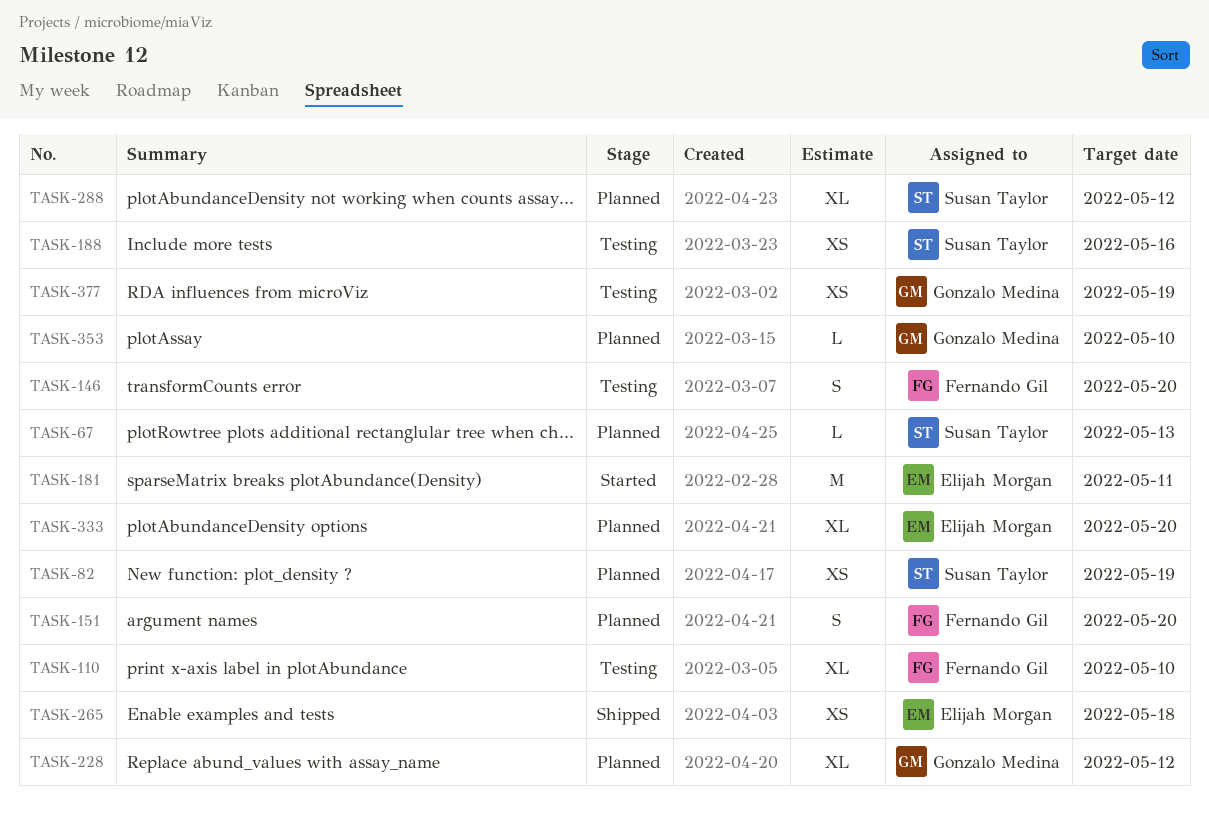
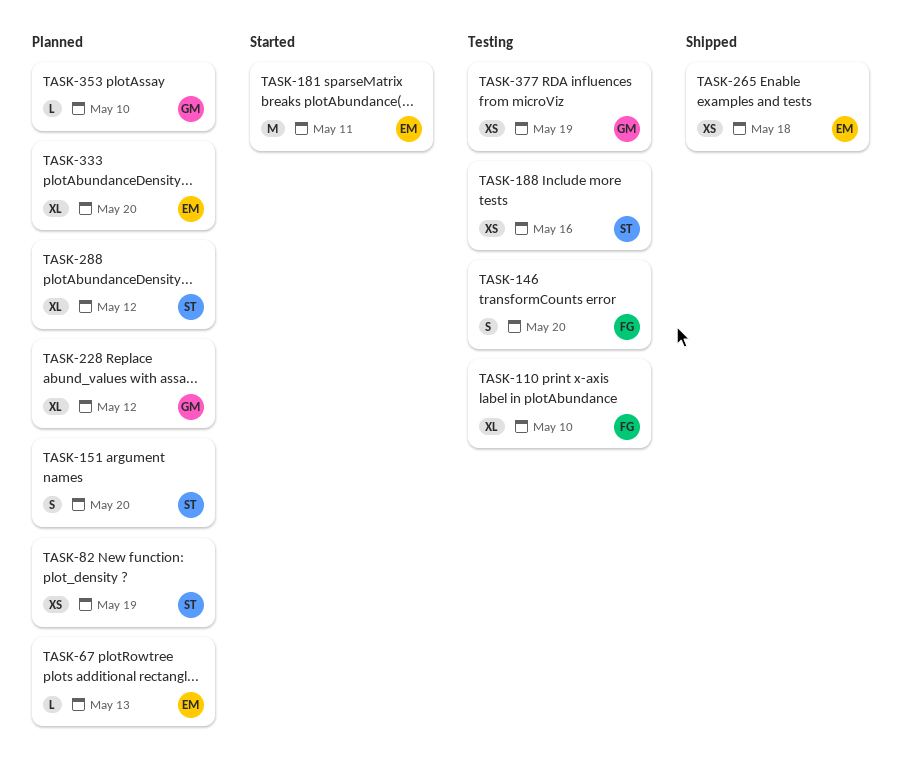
TASK-67, owner: Susan Taylor -> Elijah Morgan
TASK-151, owner: Fernando Gil -> Susan Taylor

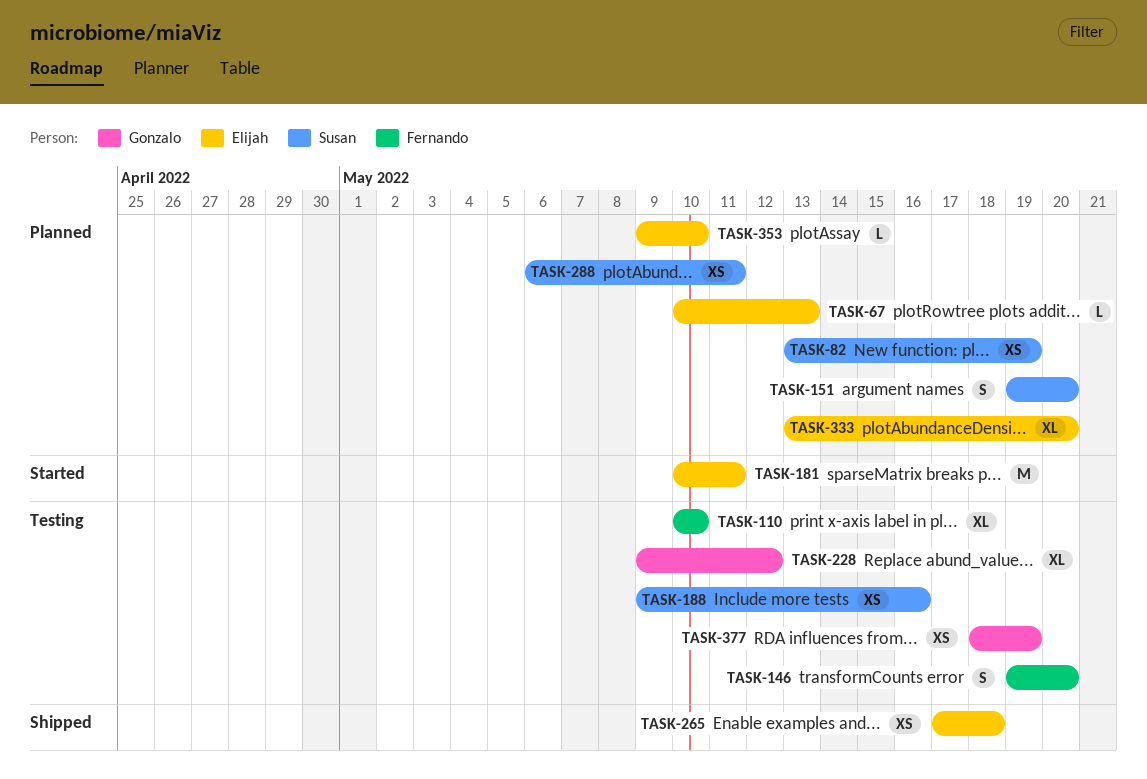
TASK-228, status: Planned -> Testing
TASK-288, estimate: XL -> XS
TASK-288, due: May 12 -> May 11
TASK-353, owner: Gonzalo -> Elijah

